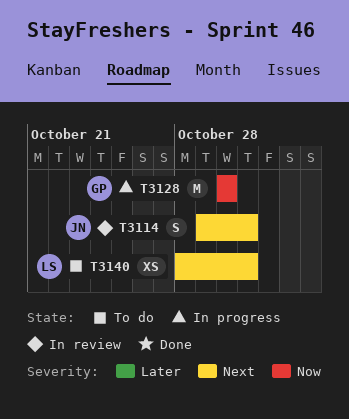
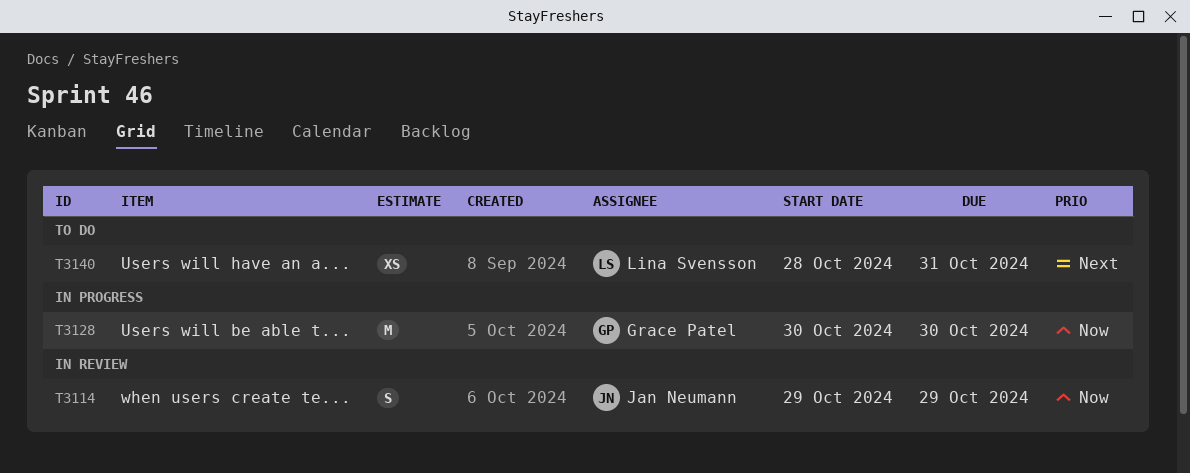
T3114, priority: Next -> Now
T3114, due: Oct 31 -> Oct 29

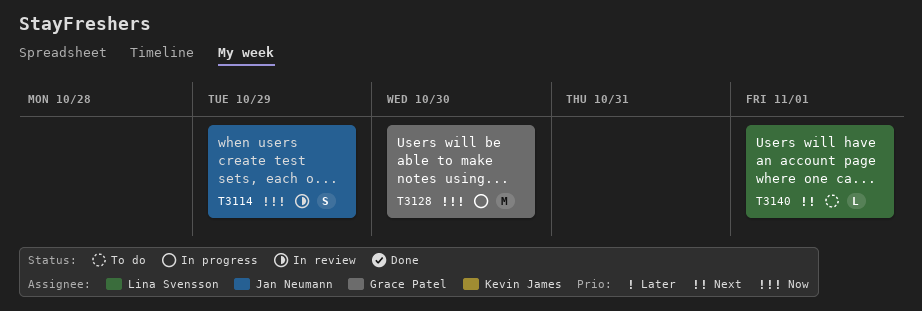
T3140, estimate: XS -> L
T3140, due: Oct 31 -> Nov 1

